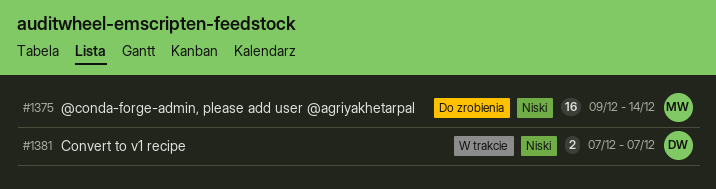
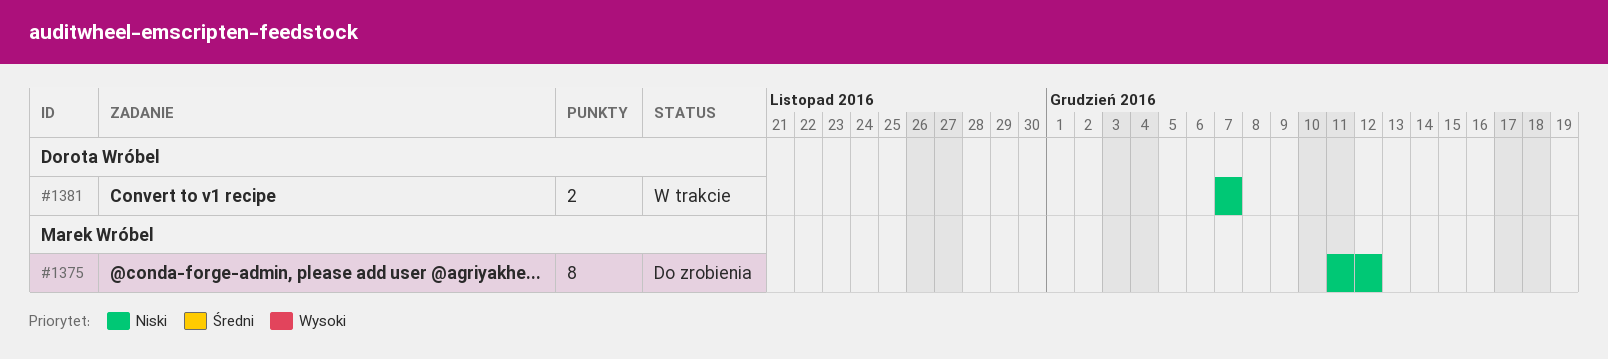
#1375, estimate: 16 -> 8
#1375, start: Dec 9 -> Dec 11
#1375, due: Dec 14 -> Dec 12

